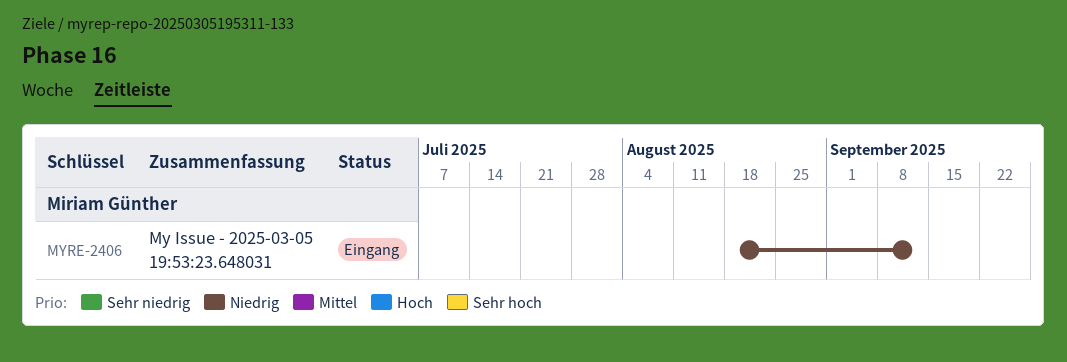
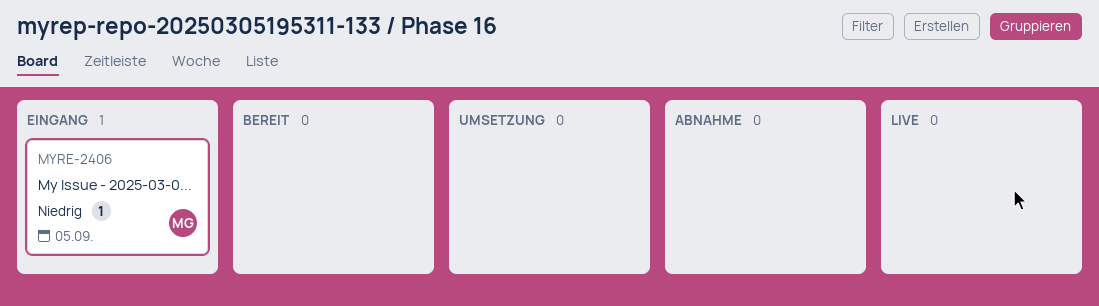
MYRE-2406, due: Sep 12 -> Sep 5

